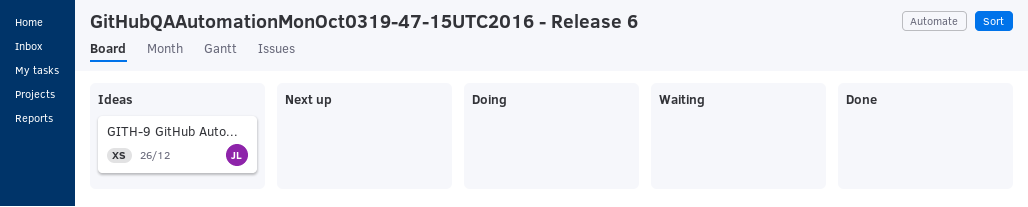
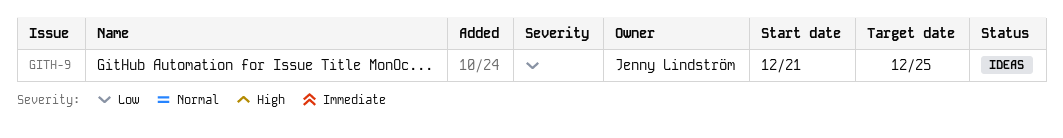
GITH-9, due: Dec 26 -> Dec 25

